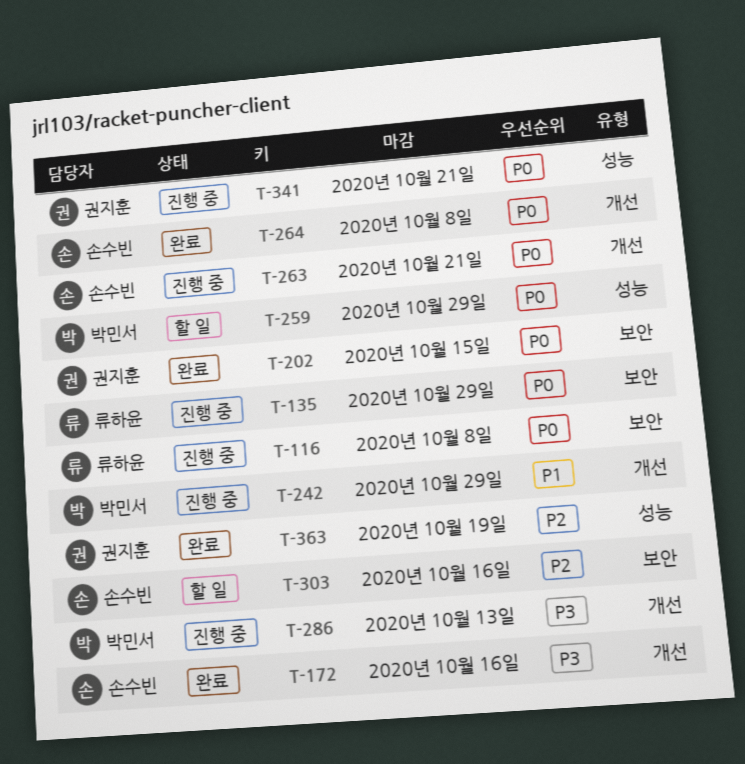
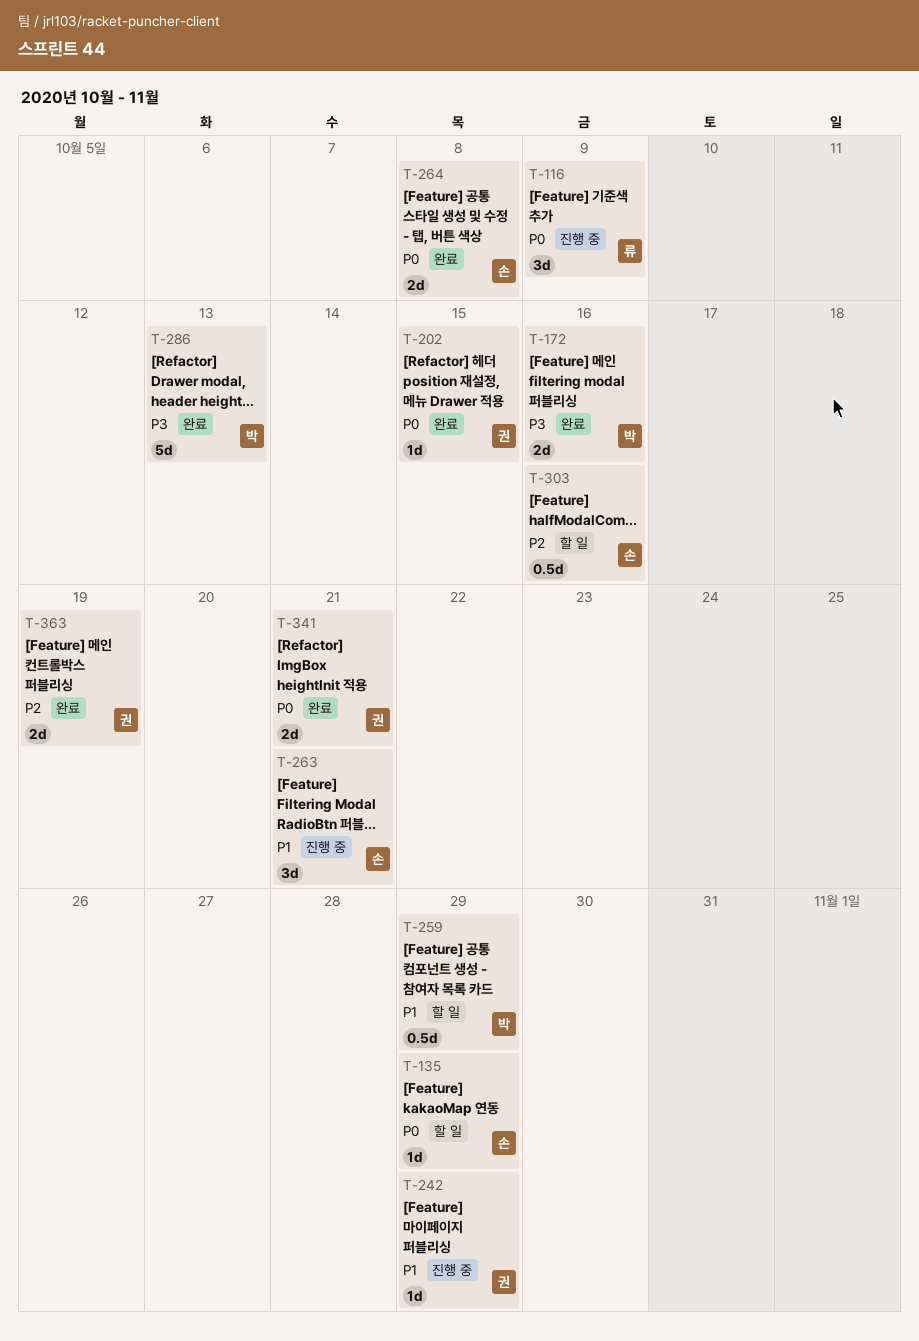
T-116, due: Oct 8 -> Oct 9
T-135, status: 진행 중 -> 할 일
T-135, owner: 류하윤 -> 손수빈
T-172, owner: 손수빈 -> 박민서
T-242, owner: 박민서 -> 권지훈
T-259, priority: P0 -> P1
T-263, priority: P0 -> P1
T-286, status: 진행 중 -> 완료
T-341, status: 진행 중 -> 완료

